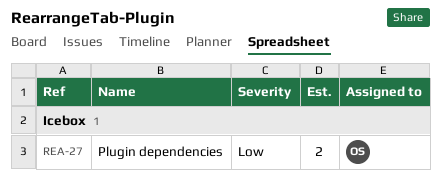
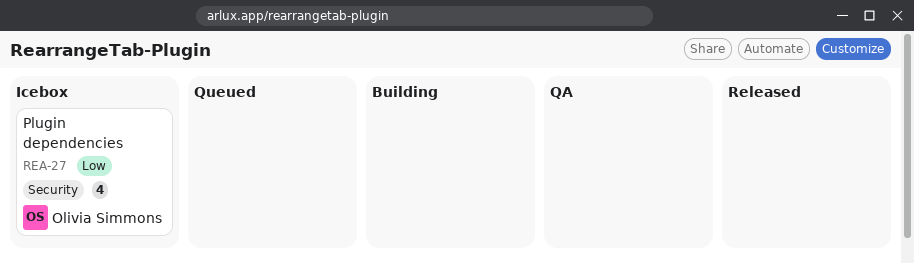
REA-27, estimate: 2 -> 4

